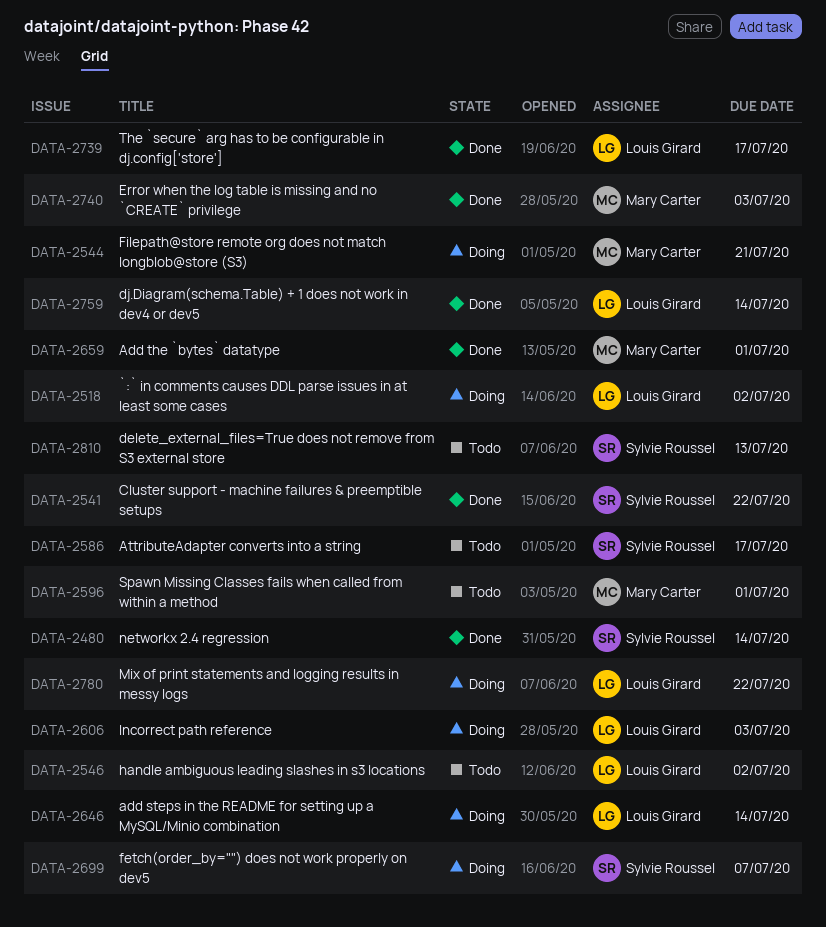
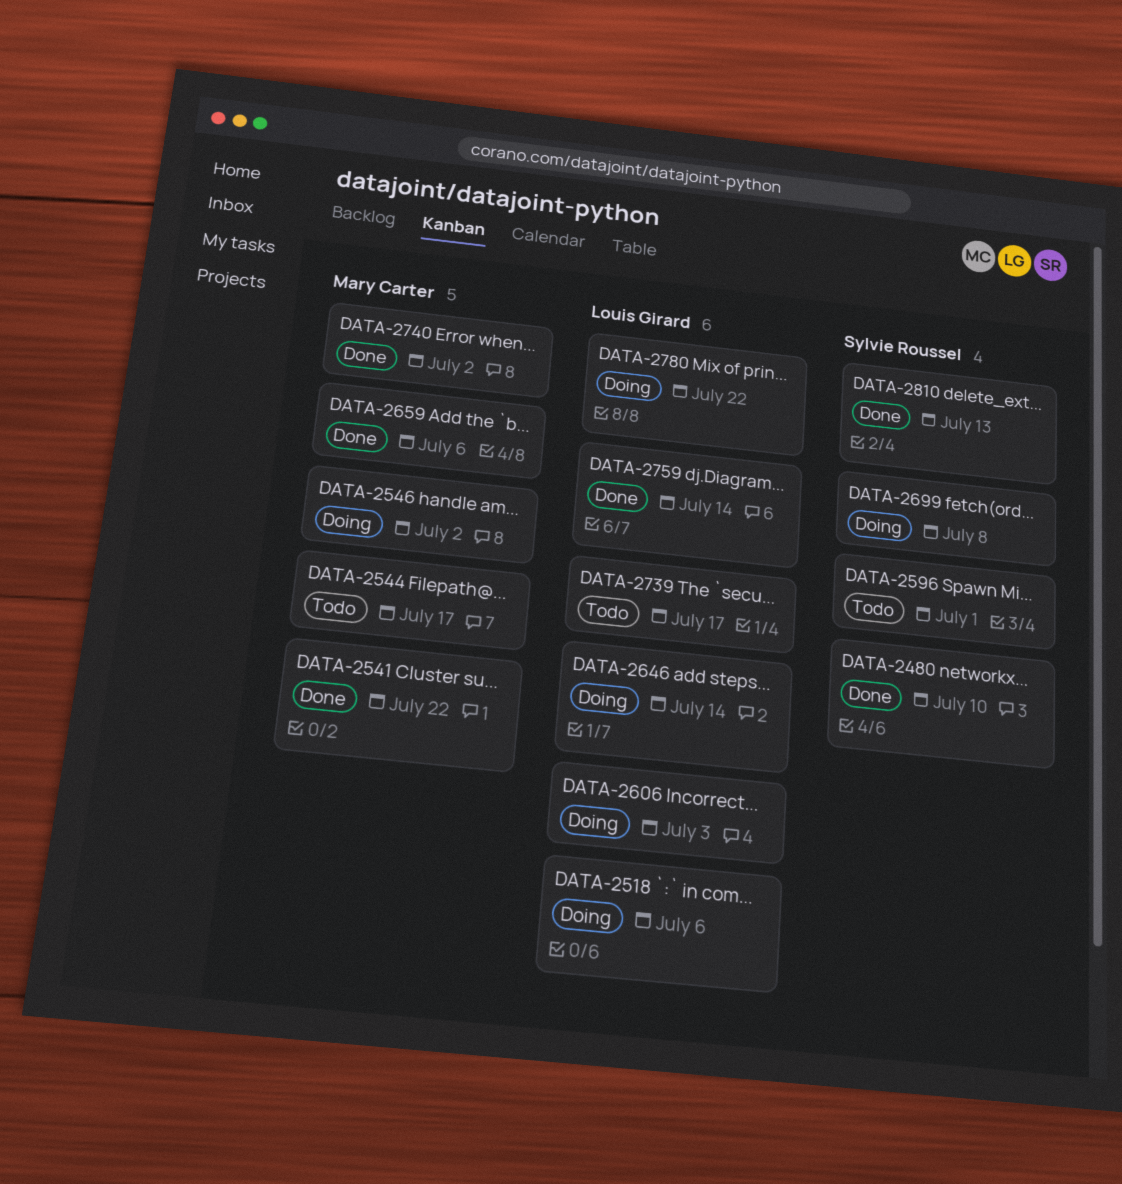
DATA-2480, due: Jul 14 -> Jul 10
DATA-2518, due: Jul 2 -> Jul 6
DATA-2541, owner: Sylvie Roussel -> Mary Carter
DATA-2544, status: Doing -> Todo
DATA-2544, due: Jul 21 -> Jul 17
DATA-2546, status: Todo -> Doing
DATA-2546, owner: Louis Girard -> Mary Carter
DATA-2586: present -> none
DATA-2596, owner: Mary Carter -> Sylvie Roussel
DATA-2659, due: Jul 1 -> Jul 6
DATA-2699, due: Jul 7 -> Jul 8
DATA-2739, status: Done -> Todo
DATA-2740, due: Jul 3 -> Jul 2
DATA-2810, status: Todo -> Done

